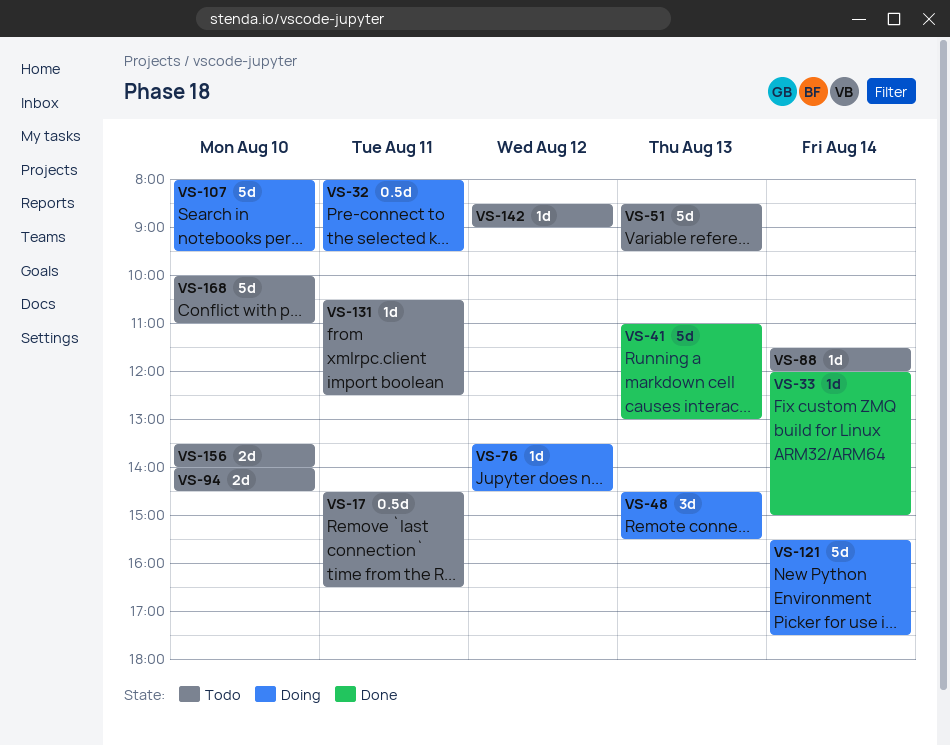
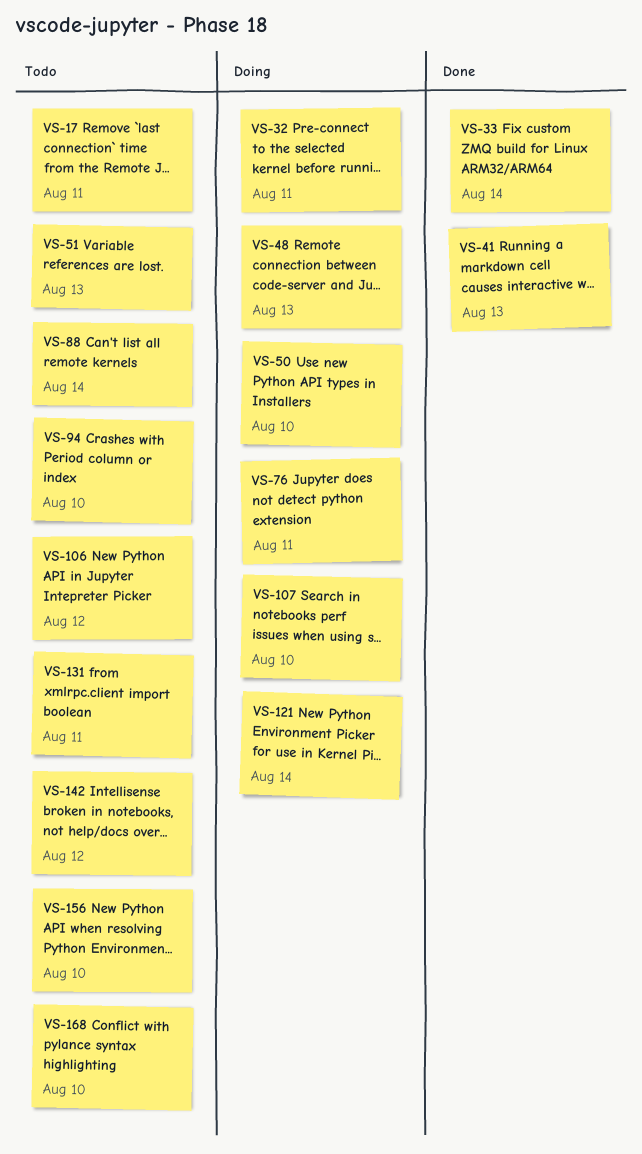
VS-50: none -> present
VS-76, day: Aug 12 -> Aug 11
VS-106: none -> present

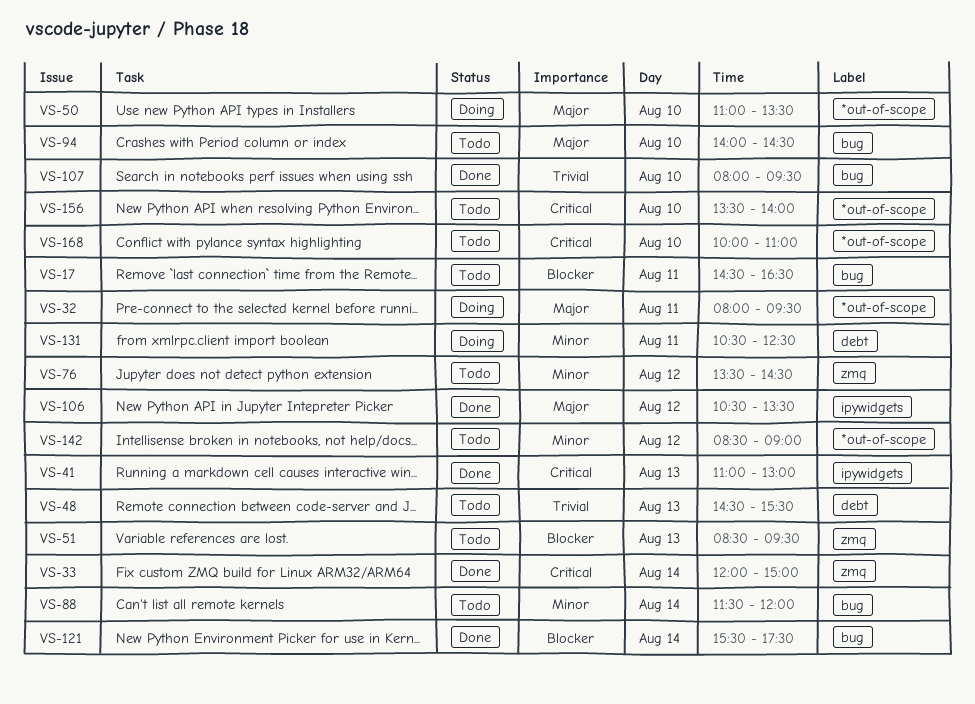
VS-48, status: Doing -> Todo
VS-76, status: Doing -> Todo
VS-76, day: Aug 11 -> Aug 12
VS-106, status: Todo -> Done
VS-107, status: Doing -> Done
VS-121, status: Doing -> Done
VS-131, status: Todo -> Doing

